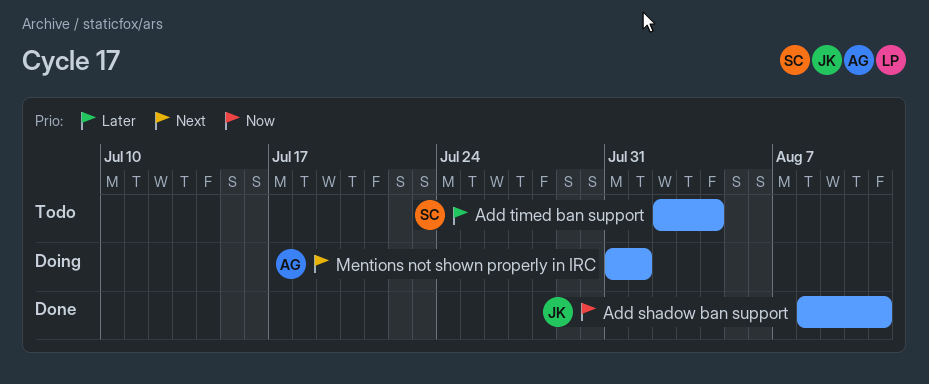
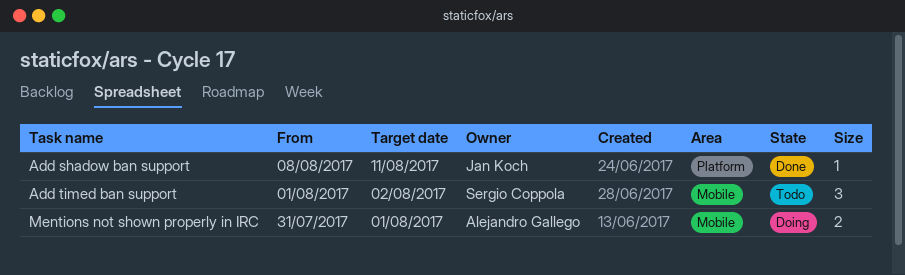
Add timed ban support, start: Aug 2 -> Aug 1
Add timed ban support, due: Aug 4 -> Aug 2

